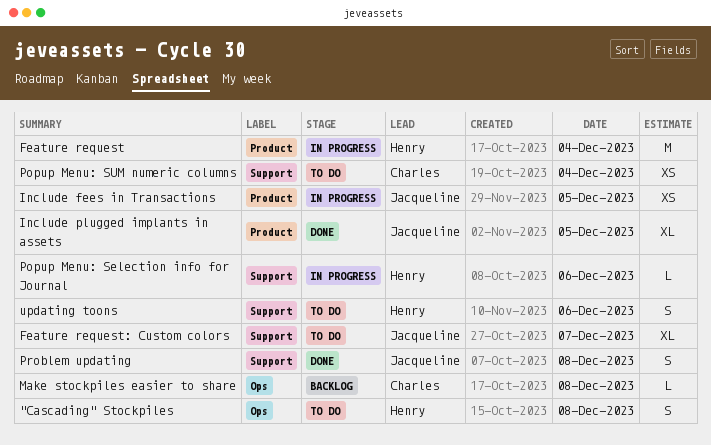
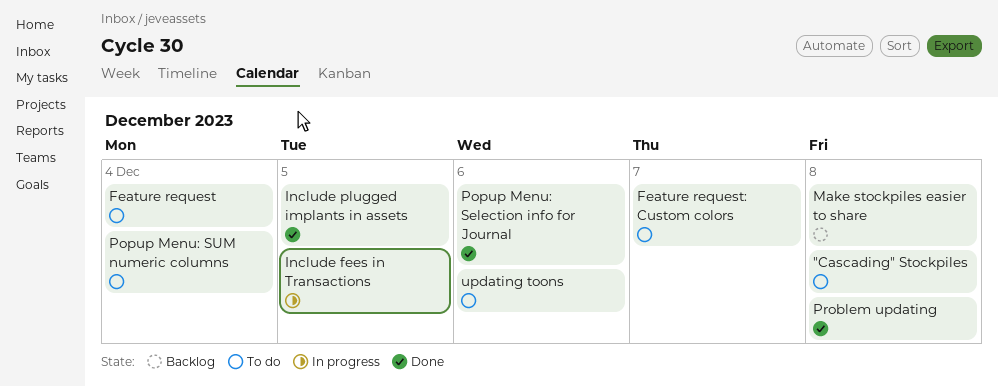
Feature request, status: In progress -> To do
Popup Menu: Selection info for Journal, status: In progress -> Done

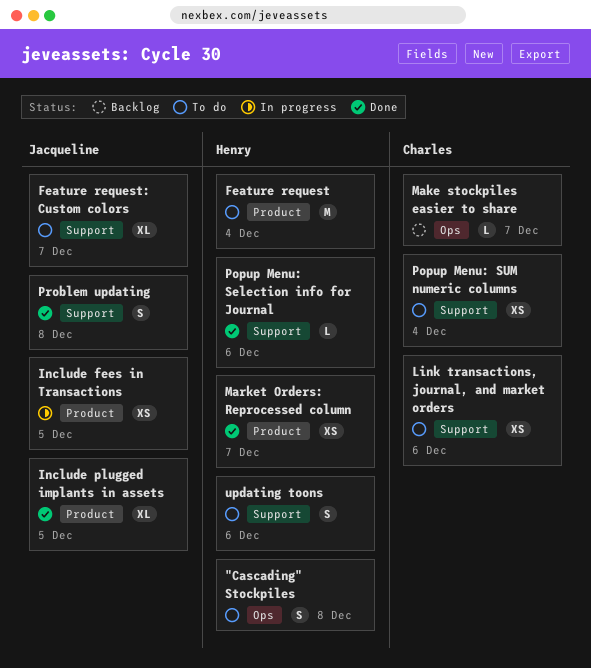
Link transactions, journal, and market orders: none -> present
Make stockpiles easier to share, day: Dec 8 -> Dec 7
Market Orders: Reprocessed column: none -> present

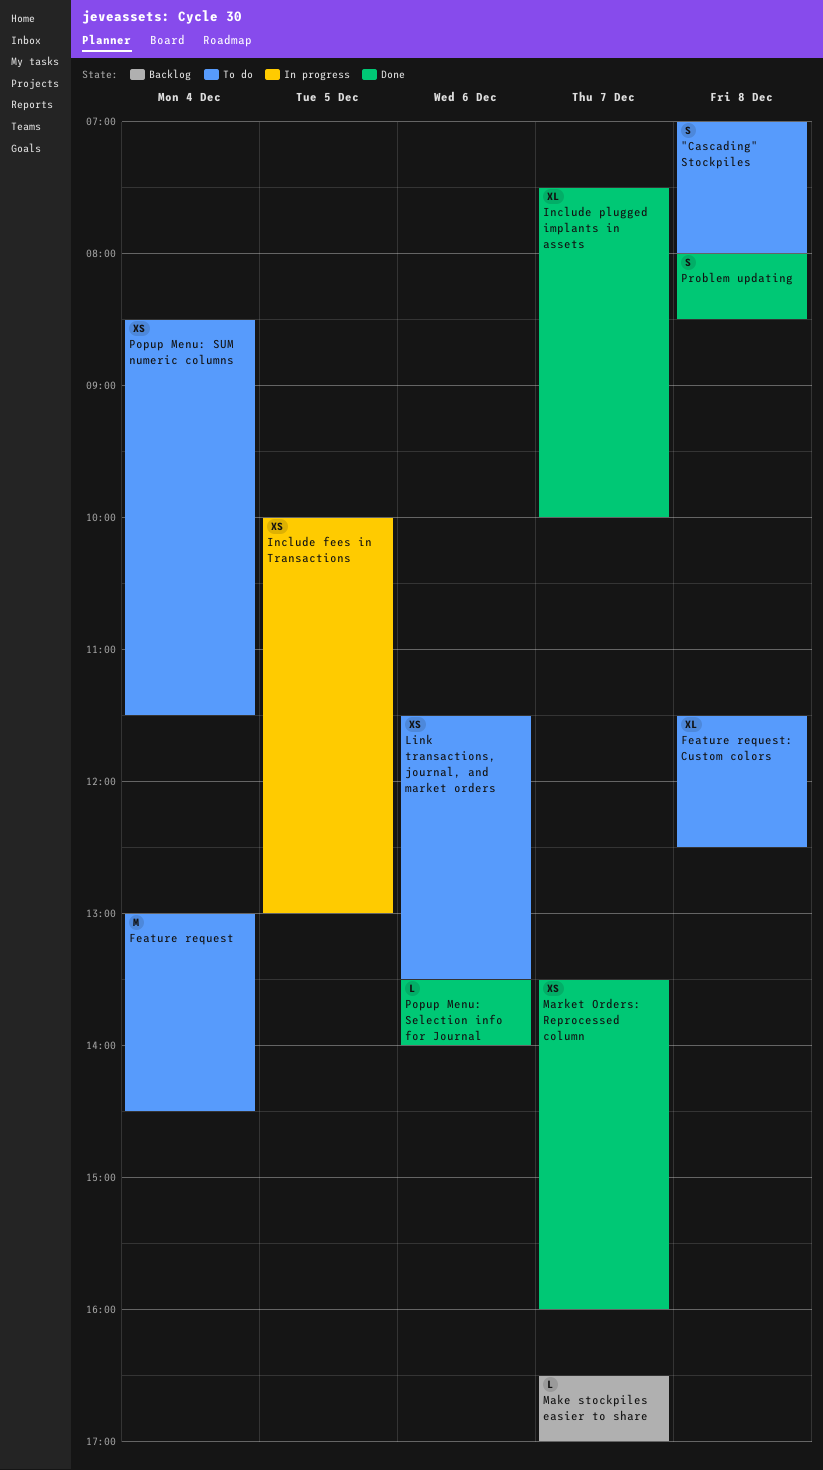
Feature request: Custom colors, day: Dec 7 -> Dec 8
Include plugged implants in assets, day: Dec 5 -> Dec 7
updating toons: present -> none

